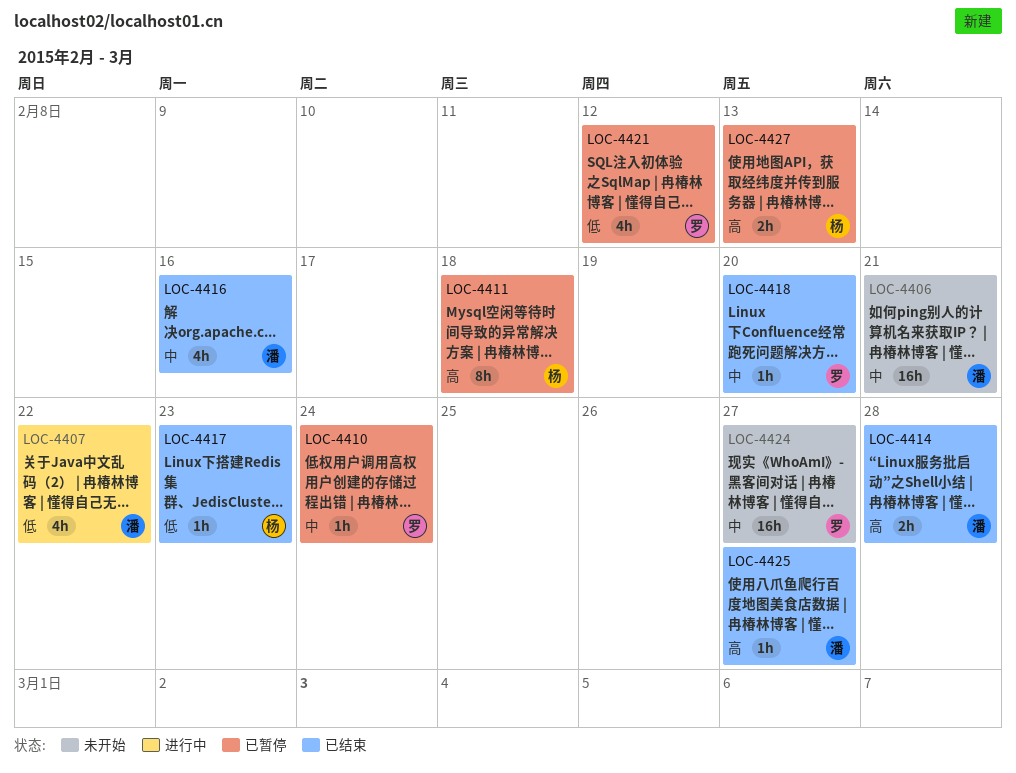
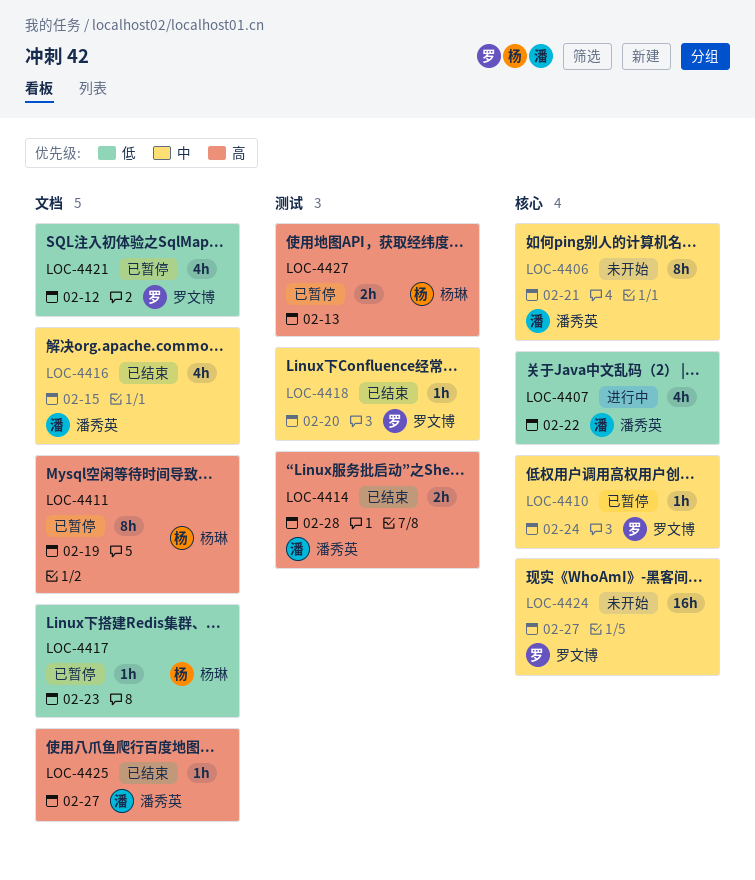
LOC-4406, estimate: 16h -> 8h
LOC-4411, due: Feb 18 -> Feb 19
LOC-4416, due: Feb 16 -> Feb 15
LOC-4417, status: 已结束 -> 已暂停

